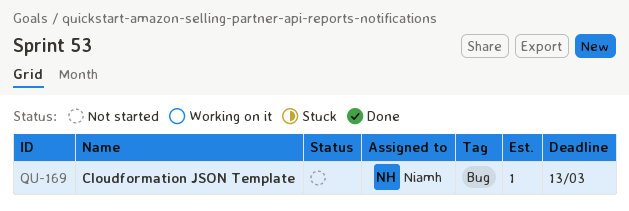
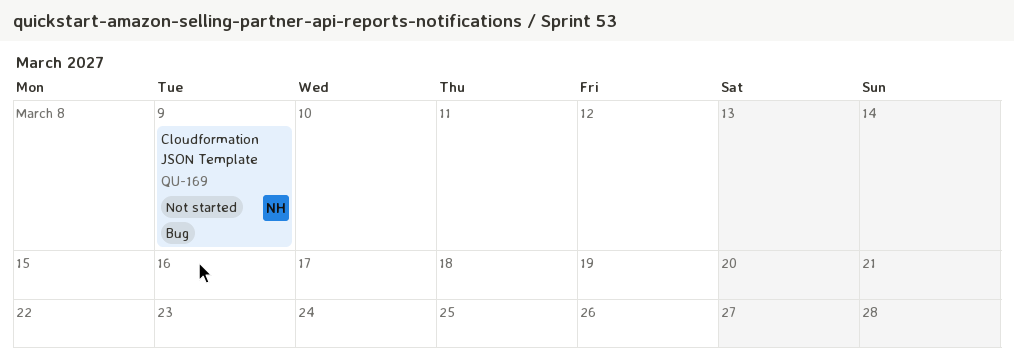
QU-169, due: Mar 13 -> Mar 9

